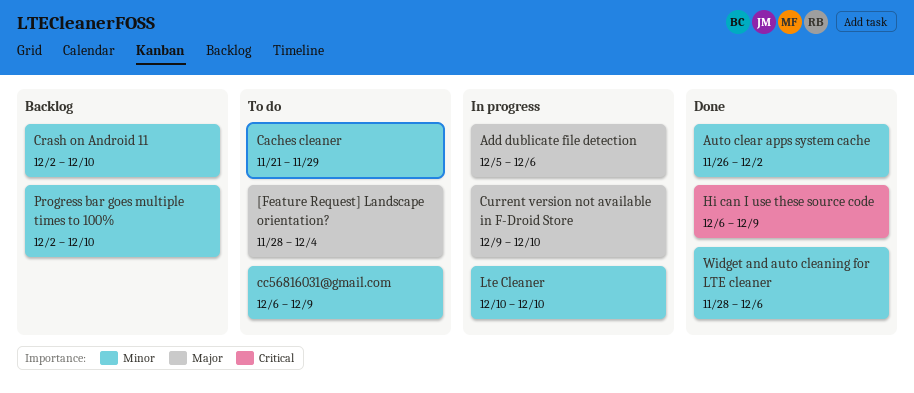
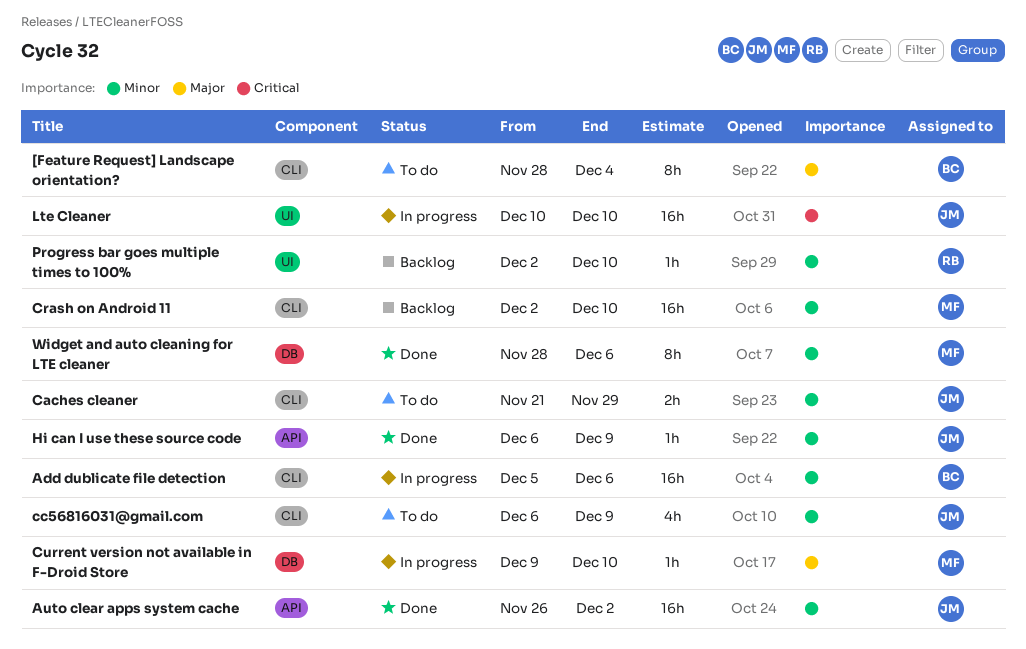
Add dublicate file detection, priority: Major -> Minor
Hi can I use these source code, priority: Critical -> Minor
Lte Cleaner, priority: Minor -> Critical

